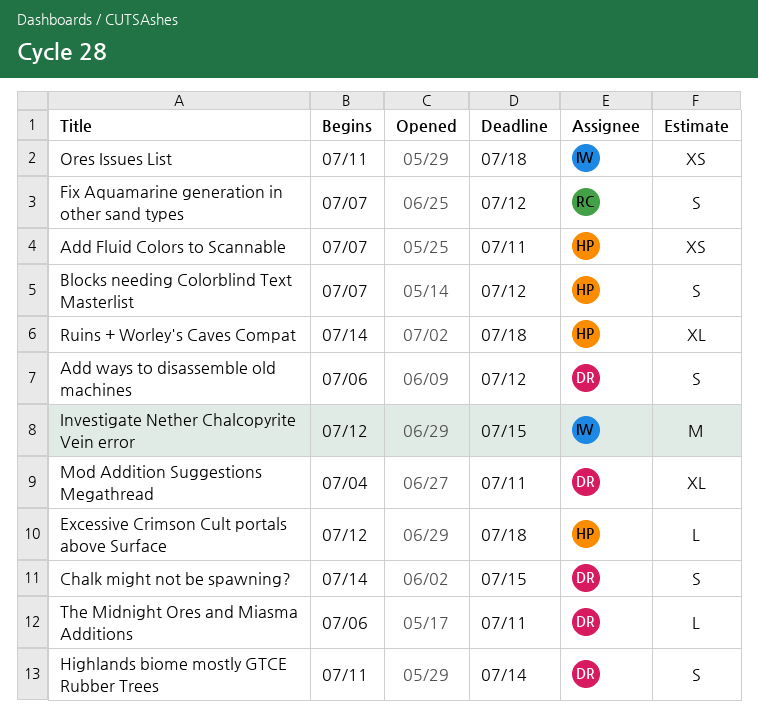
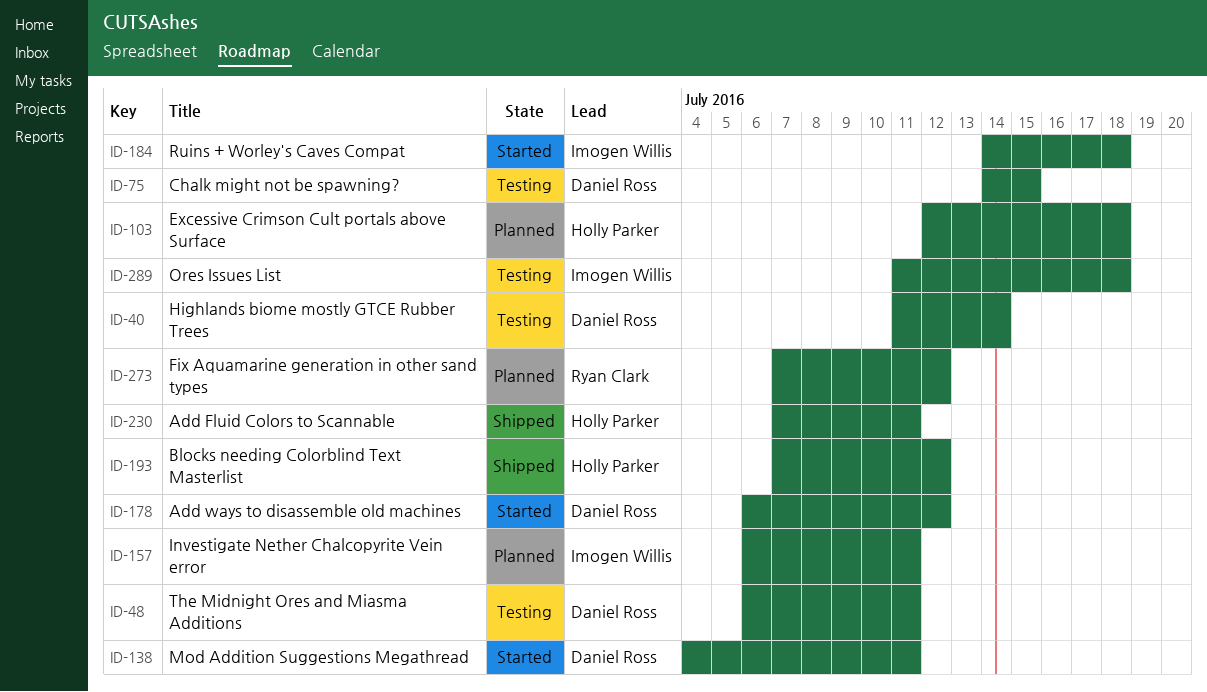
Investigate Nether Chalcopyrite Vein error, start: Jul 12 -> Jul 6
Investigate Nether Chalcopyrite Vein error, due: Jul 15 -> Jul 11
Ruins + Worley's Caves Compat, owner: Holly Parker -> Imogen Willis

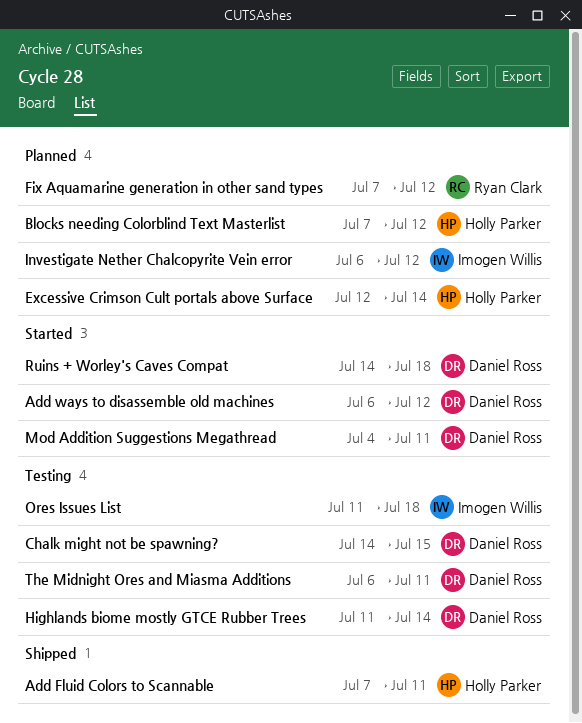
Blocks needing Colorblind Text Masterlist, status: Shipped -> Planned
Excessive Crimson Cult portals above Surface, due: Jul 18 -> Jul 14
Investigate Nether Chalcopyrite Vein error, due: Jul 11 -> Jul 12
Ruins + Worley's Caves Compat, owner: Imogen Willis -> Daniel Ross

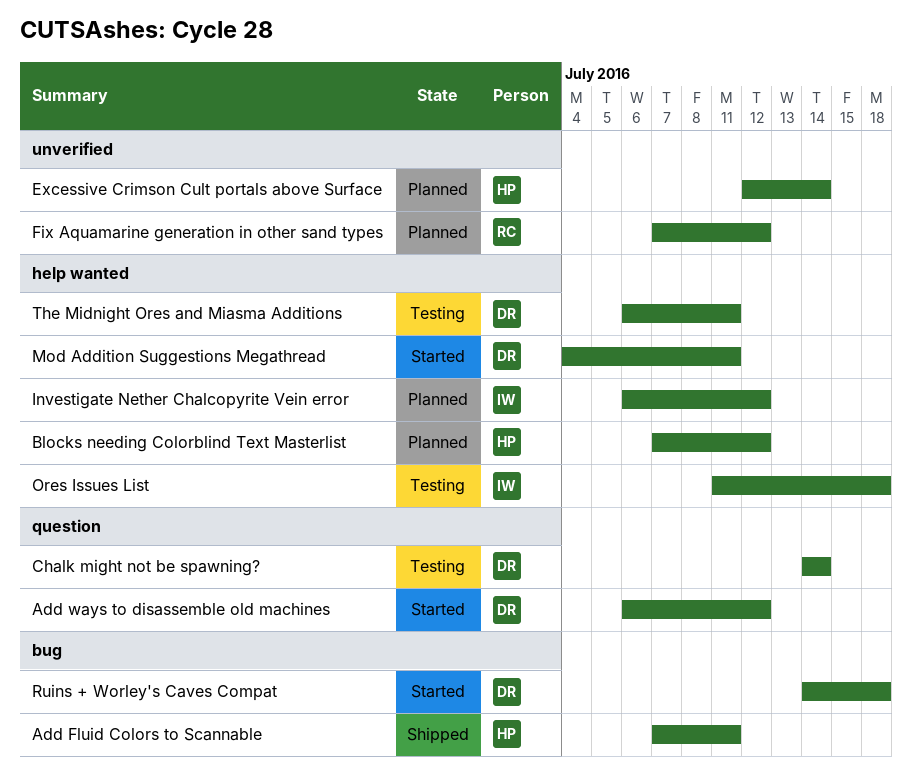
Chalk might not be spawning?, due: Jul 15 -> Jul 14
Highlands biome mostly GTCE Rubber Trees: present -> none

